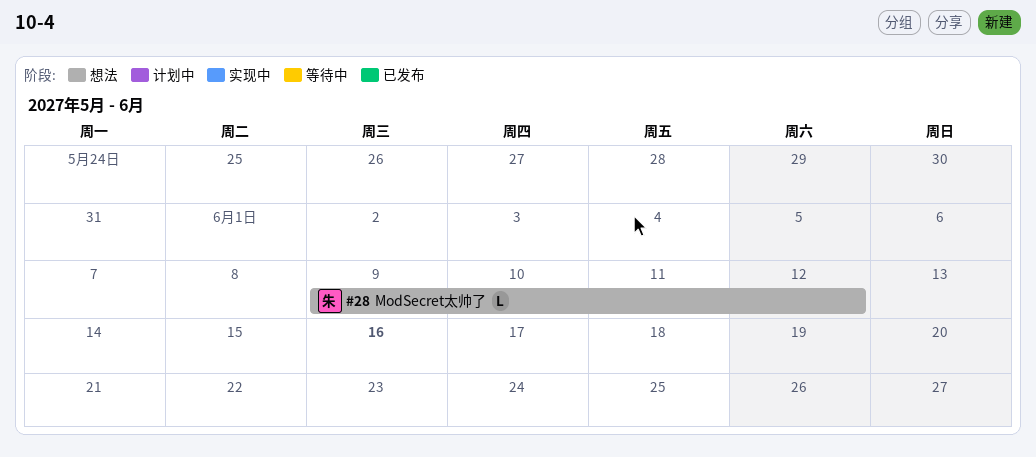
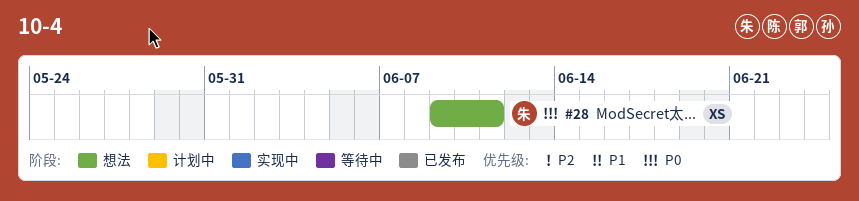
#28, estimate: L -> XS
#28, due: Jun 12 -> Jun 11

